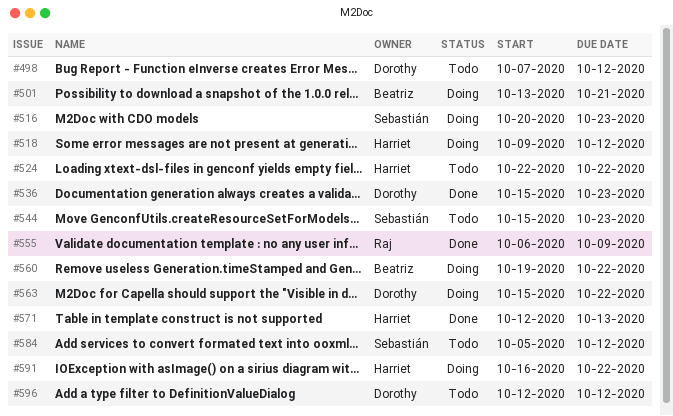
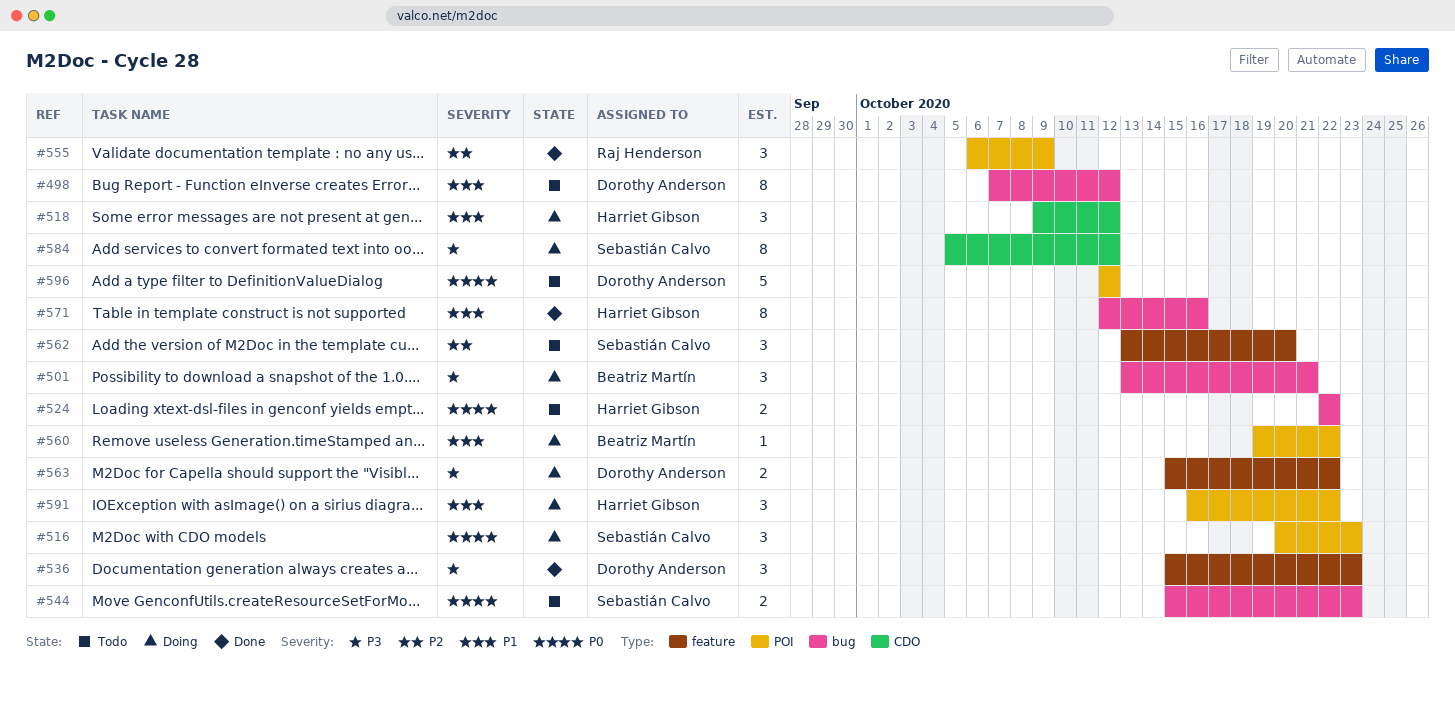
#562: none -> present
#571, due: Oct 13 -> Oct 16
#584, status: Todo -> Doing

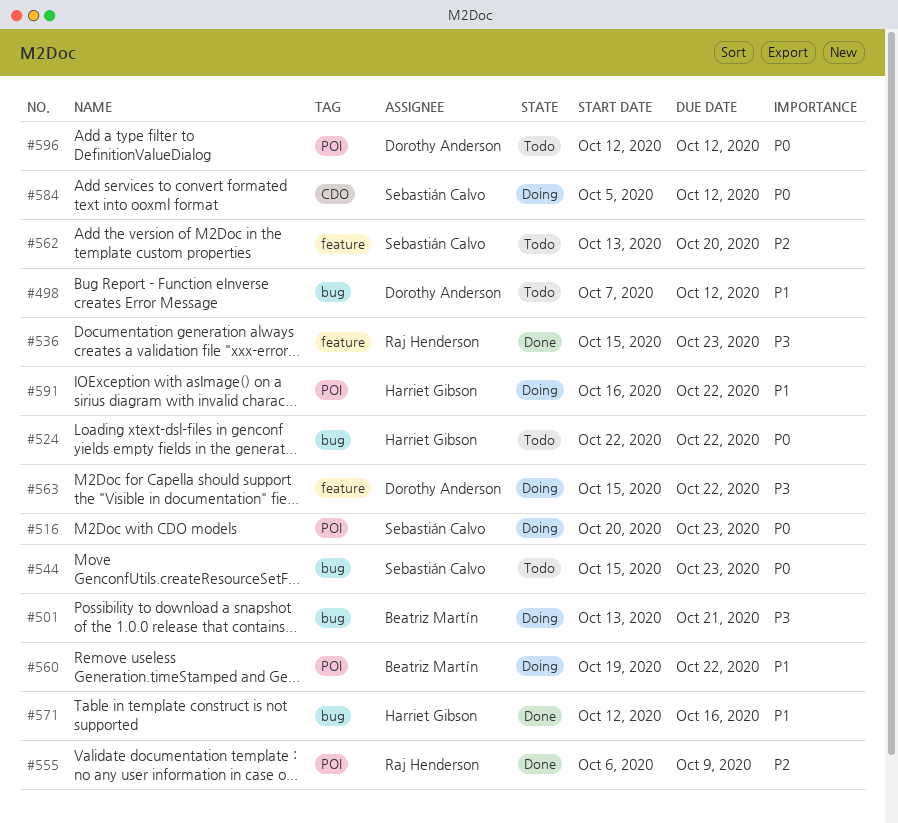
#518: present -> none
#536, owner: Dorothy Anderson -> Raj Henderson
#584, priority: P3 -> P0

